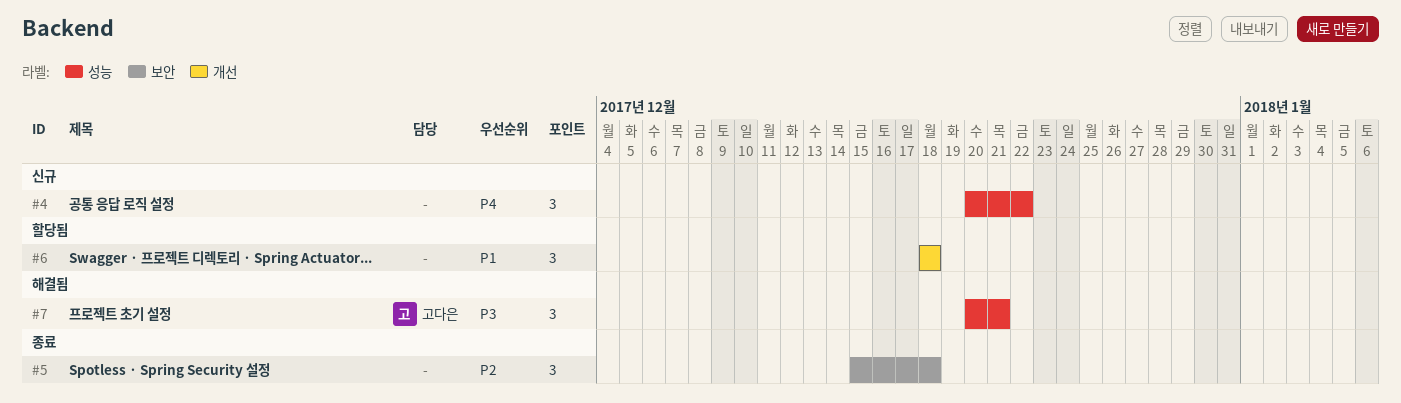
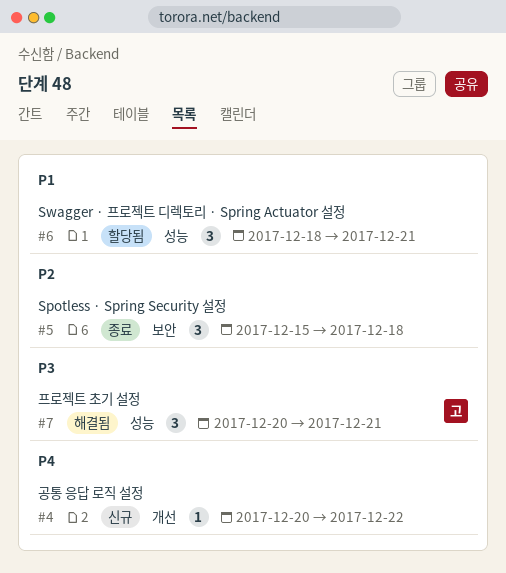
#4, label: 성능 -> 개선
#4, estimate: 3 -> 1
#6, label: 개선 -> 성능
#6, due: Dec 18 -> Dec 21

